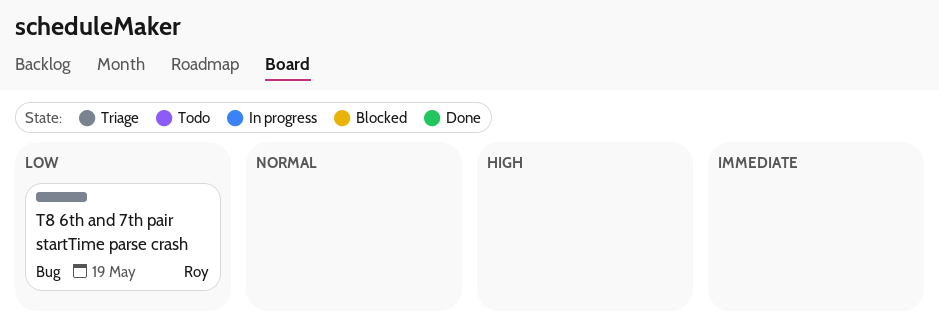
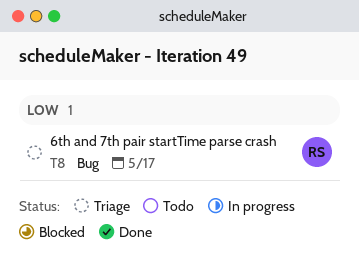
T8, due: May 19 -> May 17

